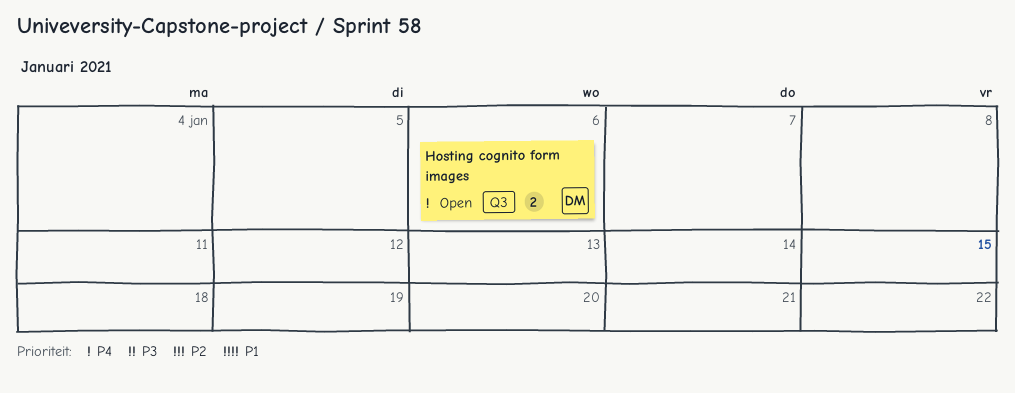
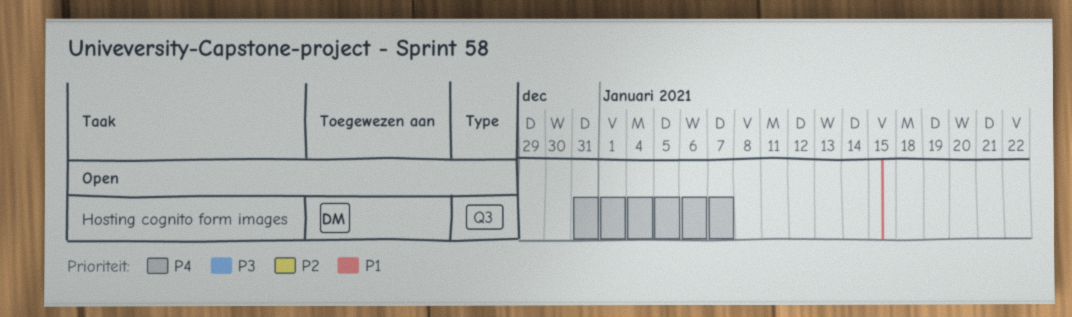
Hosting cognito form images, due: Jan 6 -> Jan 7

